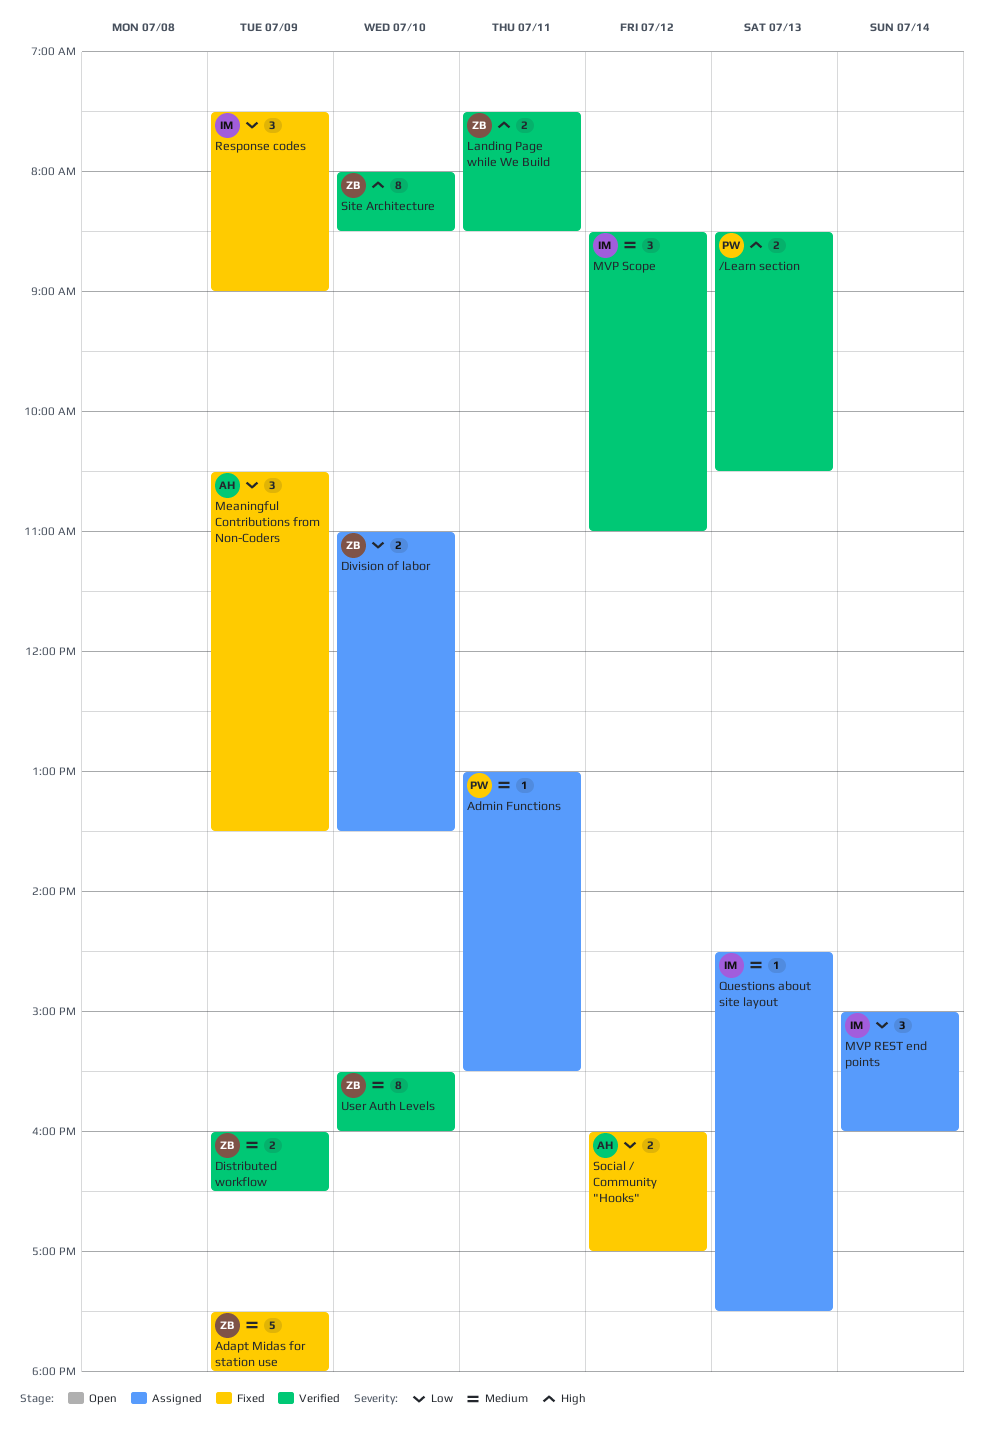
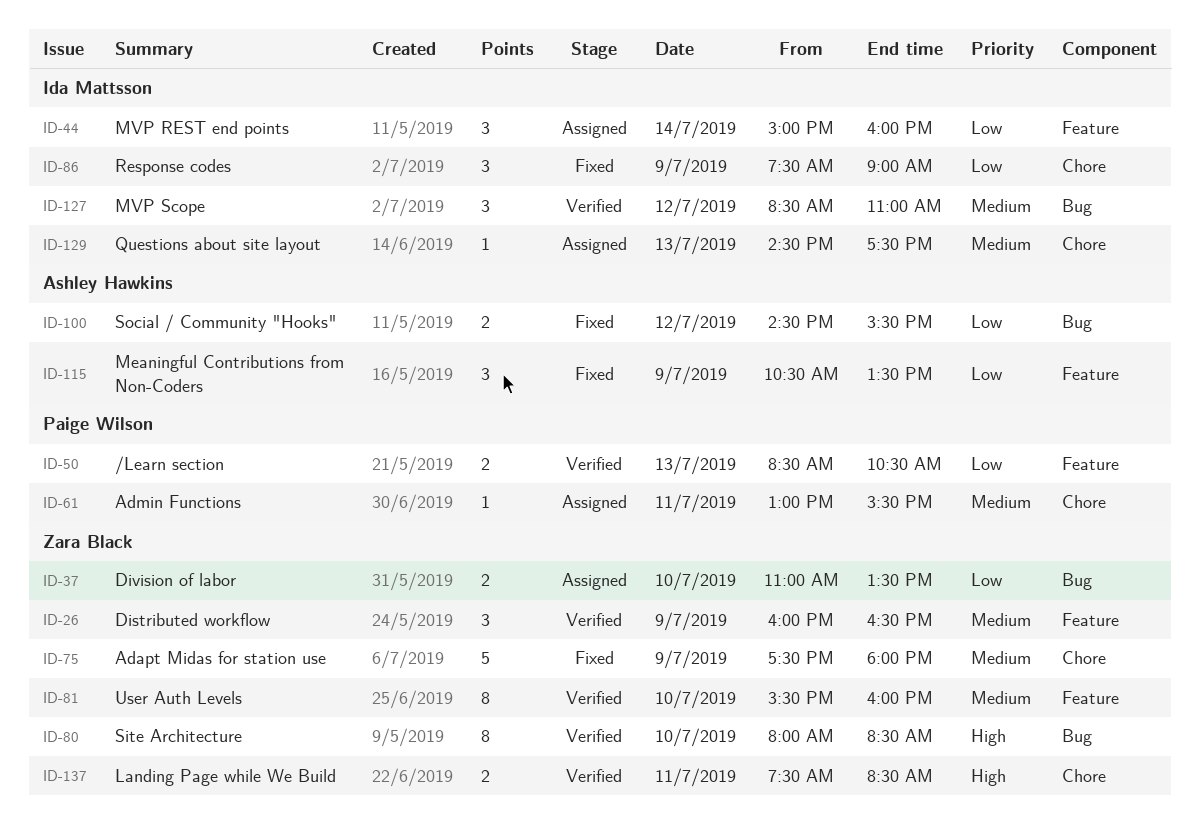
/Learn section, priority: High -> Low
Distributed workflow, estimate: 2 -> 3
Social / Community "Hooks", begins: 16:00 -> 14:30
Social / Community "Hooks", ends: 17:00 -> 15:30

